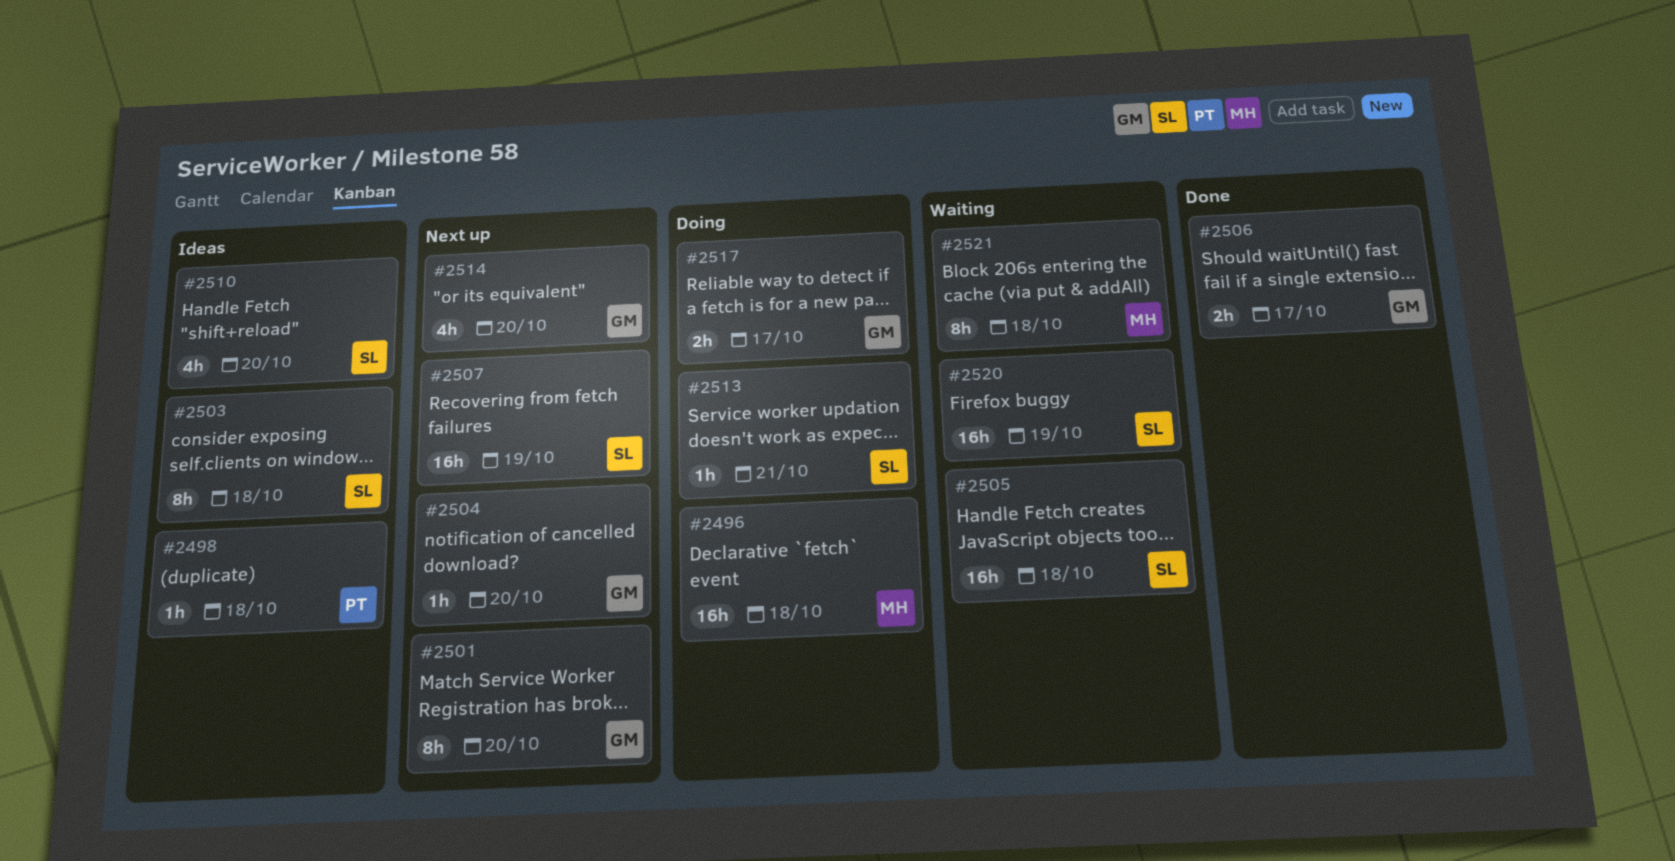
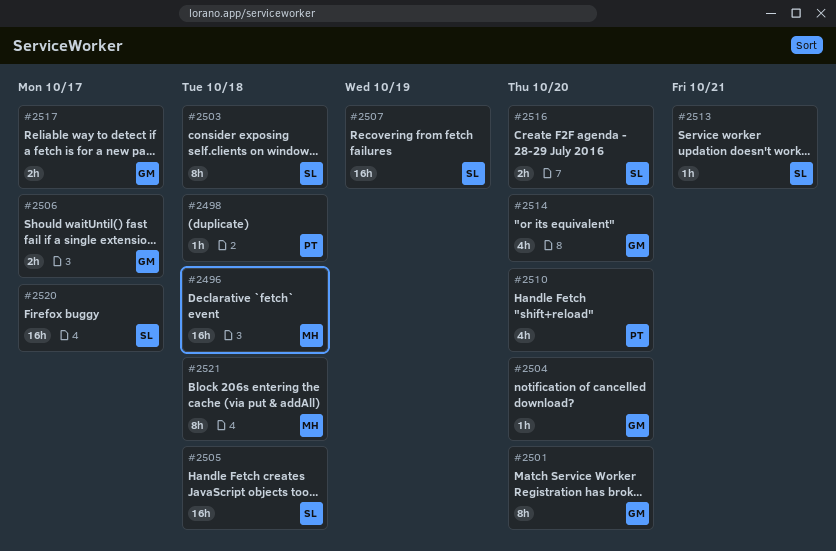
#2510, owner: SL -> PT
#2516: none -> present
#2520, due: Oct 19 -> Oct 17

